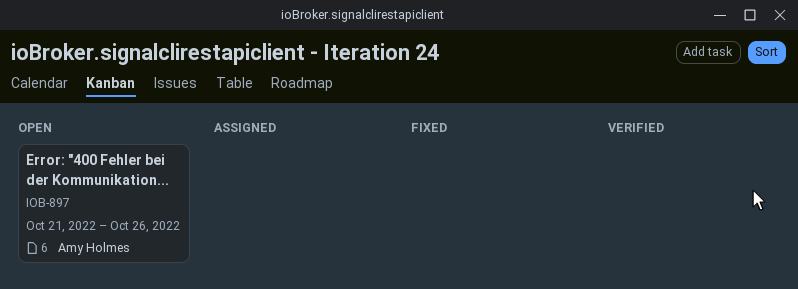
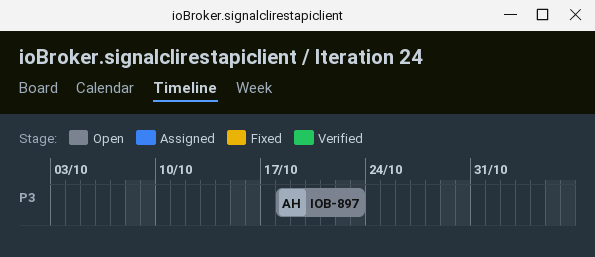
IOB-897, start: Oct 21 -> Oct 18
IOB-897, due: Oct 26 -> Oct 23

